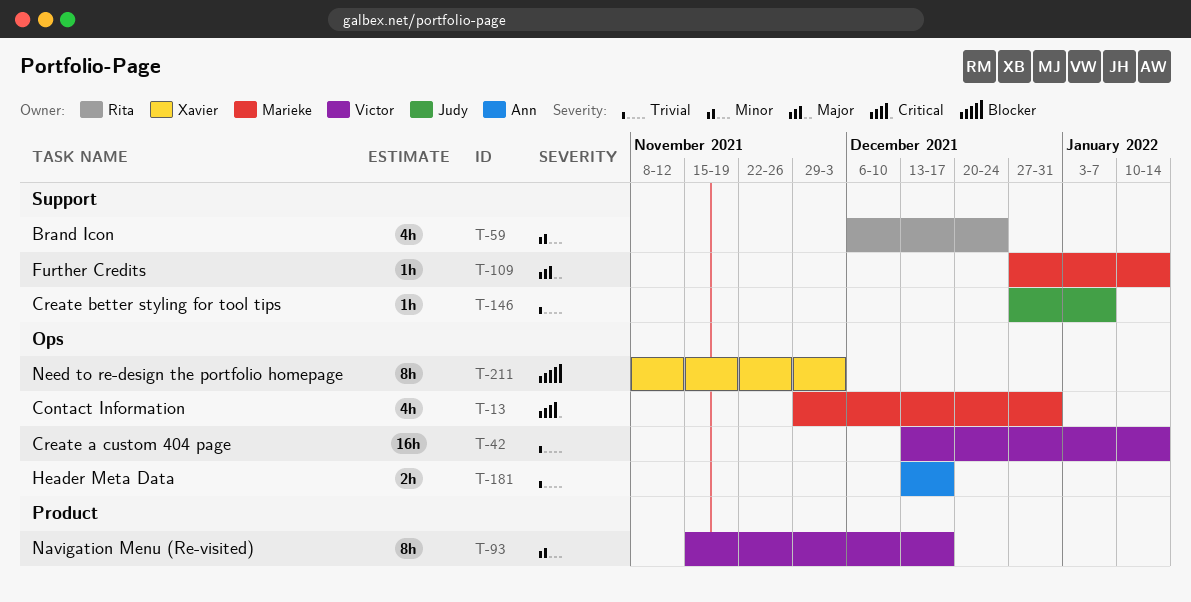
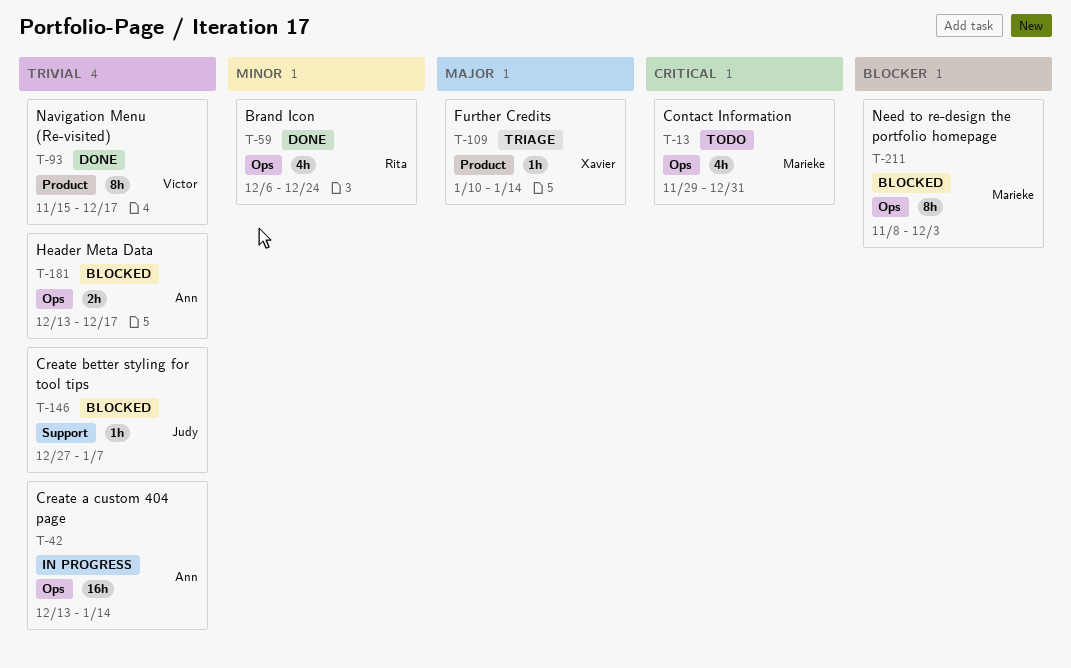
T-42, owner: Victor -> Ann
T-59, label: Support -> Ops
T-93, priority: Minor -> Trivial
T-109, owner: Marieke -> Xavier
T-109, label: Support -> Product
T-109, start: Dec 27 -> Jan 10
T-211, owner: Xavier -> Marieke

